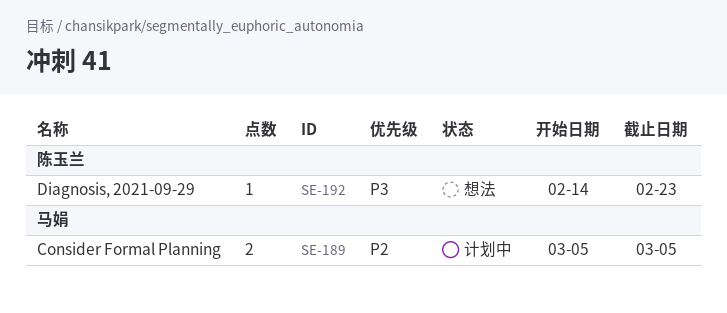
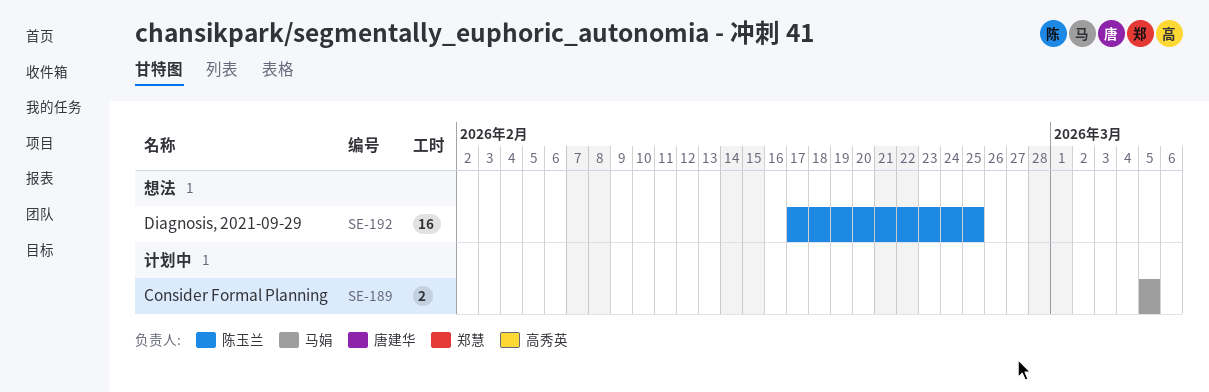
SE-192, estimate: 1 -> 16
SE-192, start: Feb 14 -> Feb 17
SE-192, due: Feb 23 -> Feb 25

